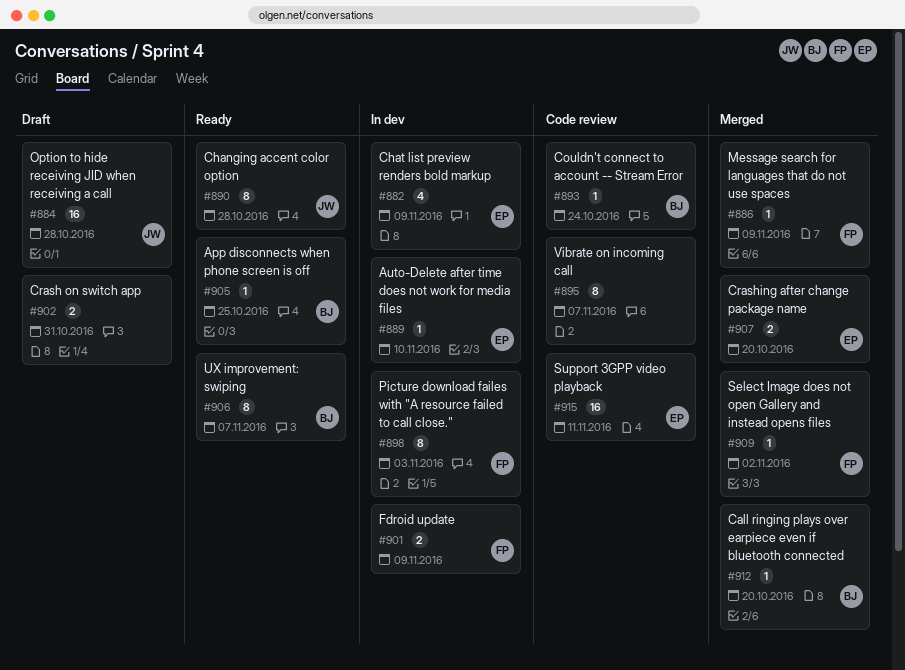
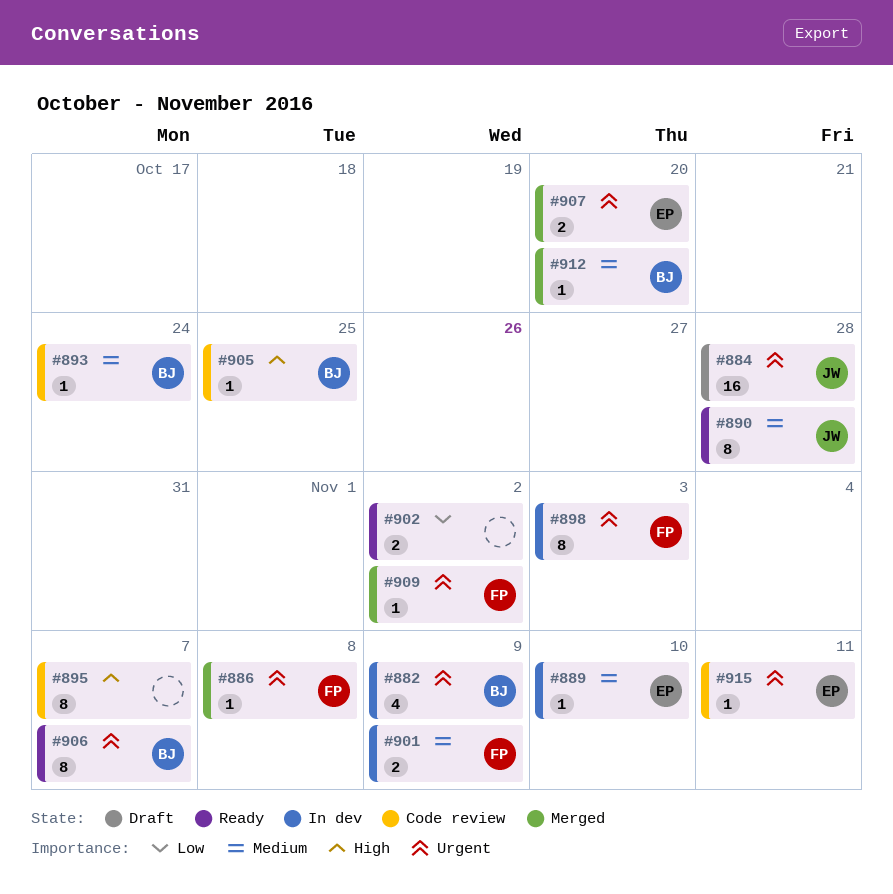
#882, owner: EP -> BJ
#886, due: Nov 9 -> Nov 8
#902, status: Draft -> Ready
#902, due: Oct 31 -> Nov 2
#905, status: Ready -> Code review
#915, estimate: 16 -> 1

